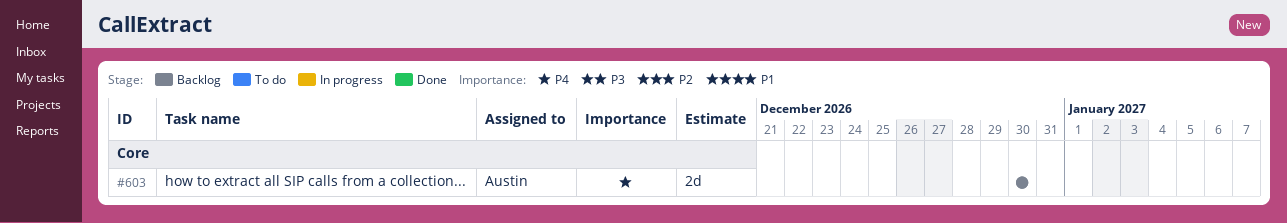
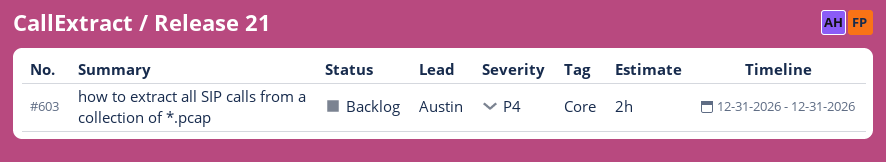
#603, estimate: 2d -> 2h
#603, start: Dec 30 -> Dec 31
#603, due: Dec 30 -> Dec 31

